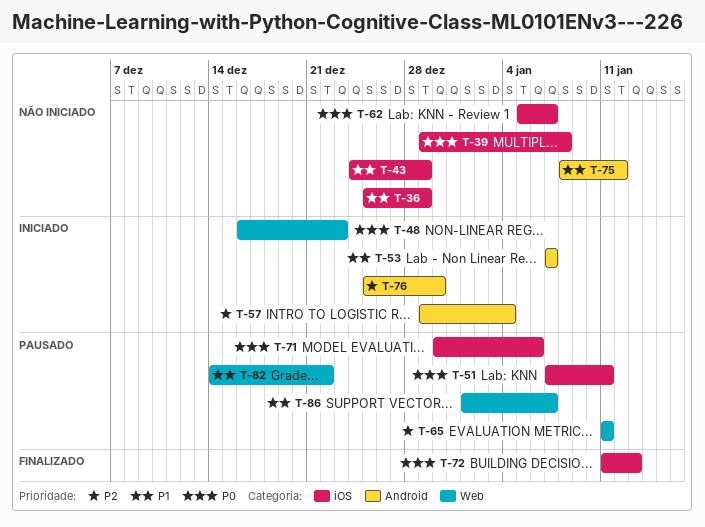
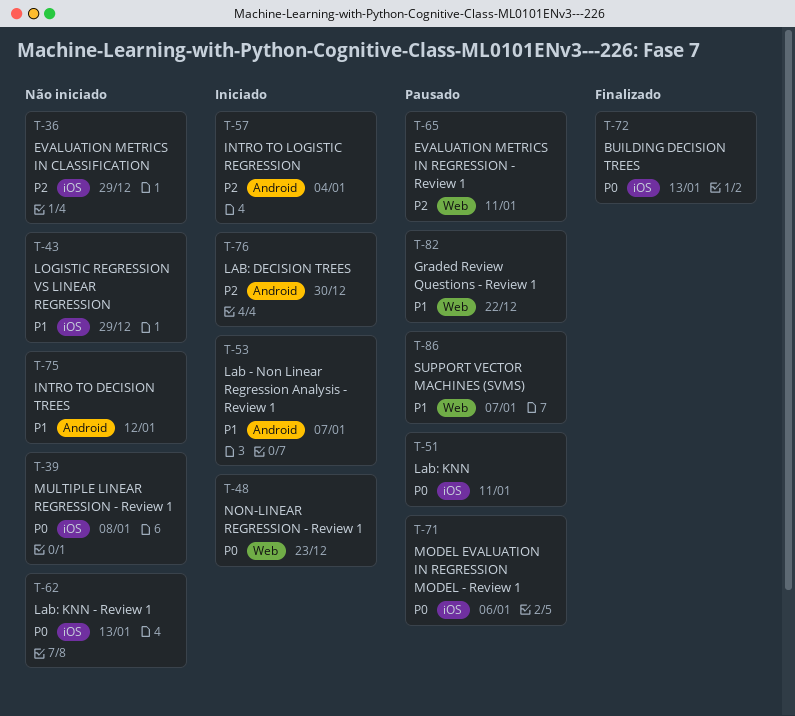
T-36, priority: P1 -> P2
T-62, due: Jan 7 -> Jan 13

